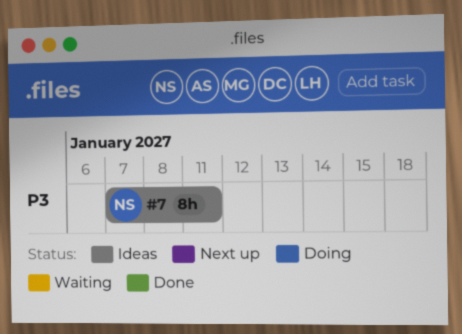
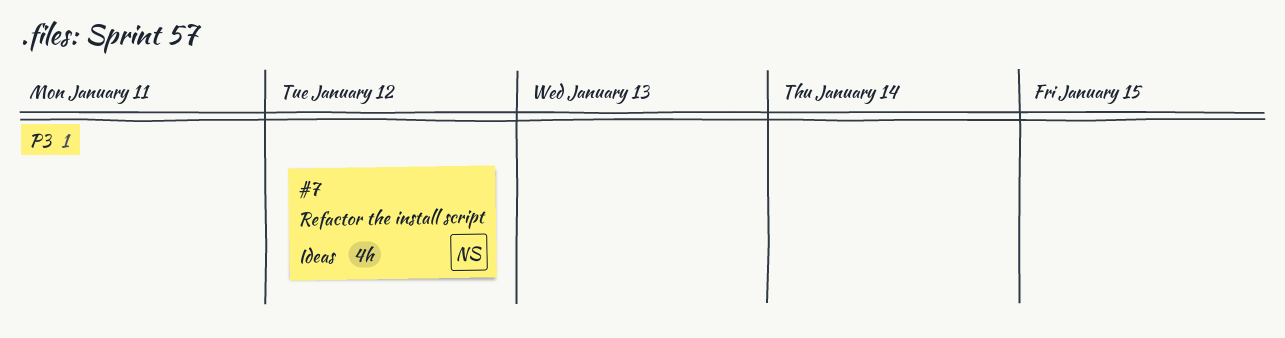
#7, estimate: 8h -> 4h
#7, due: Jan 11 -> Jan 12

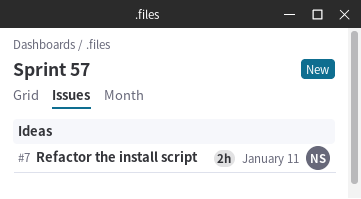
#7, estimate: 4h -> 2h
#7, due: Jan 12 -> Jan 11

